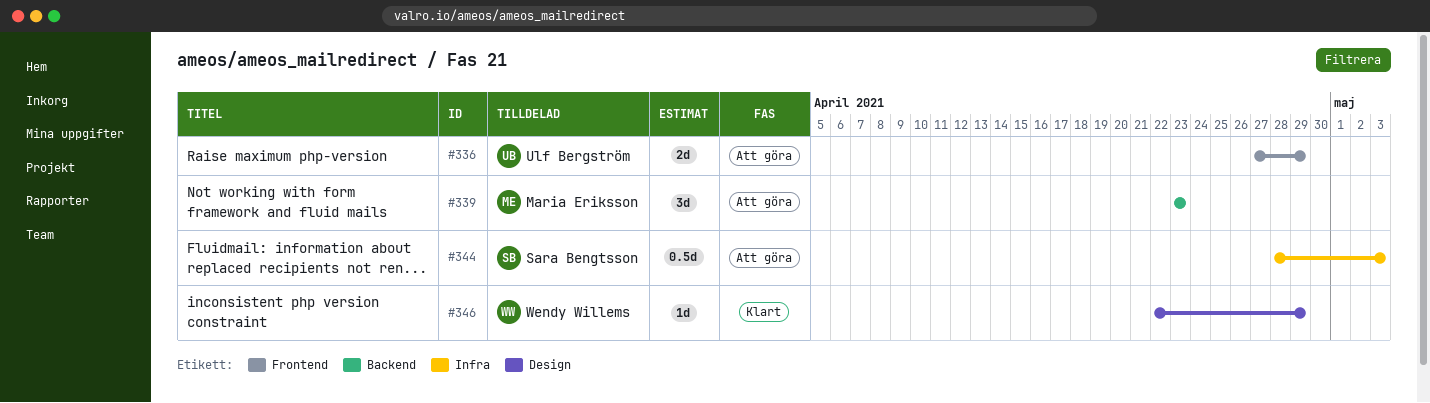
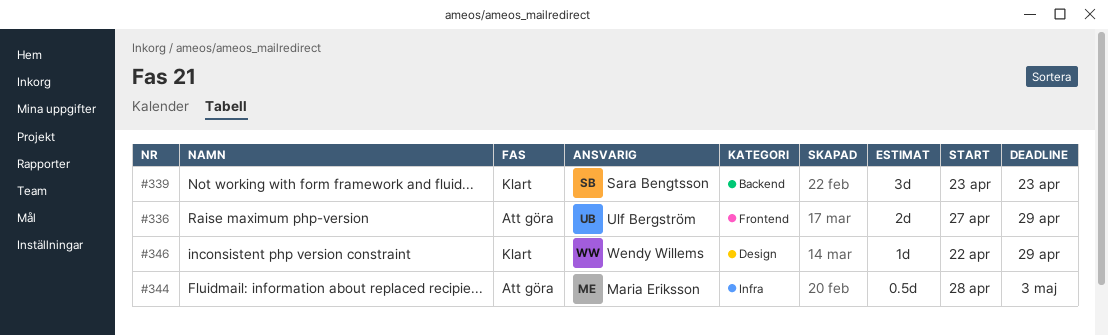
#339, status: Att göra -> Klart
#339, owner: Maria Eriksson -> Sara Bengtsson
#344, owner: Sara Bengtsson -> Maria Eriksson

